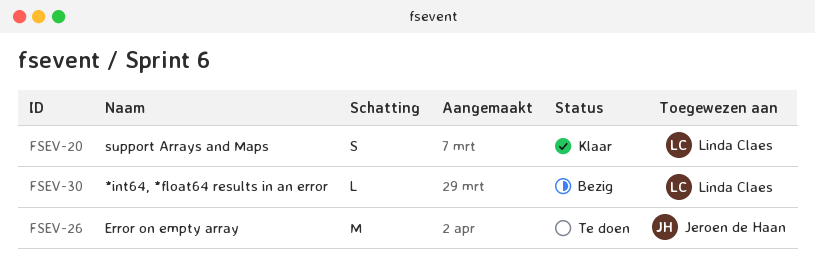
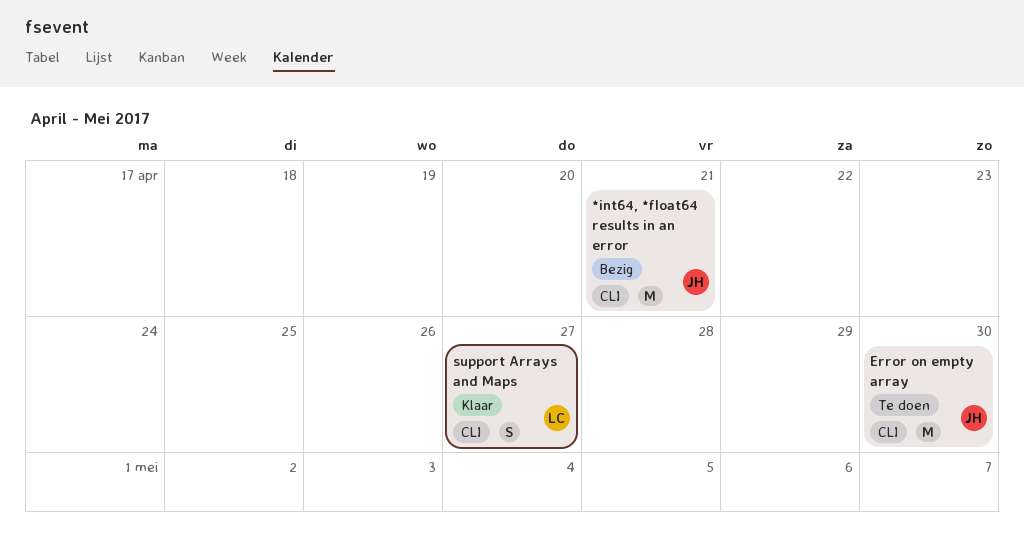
*int64, *float64 results in an error, owner: Linda Claes -> Jeroen de Haan
*int64, *float64 results in an error, estimate: L -> M

